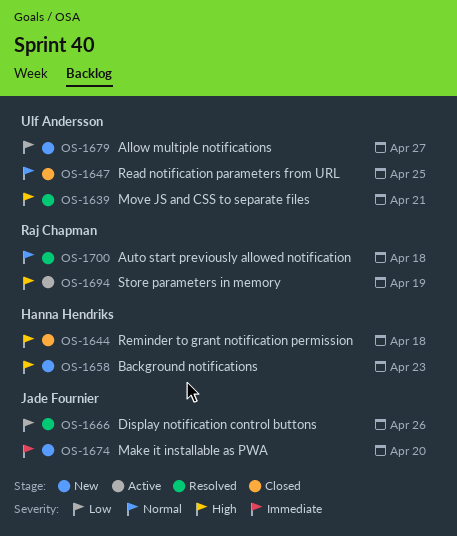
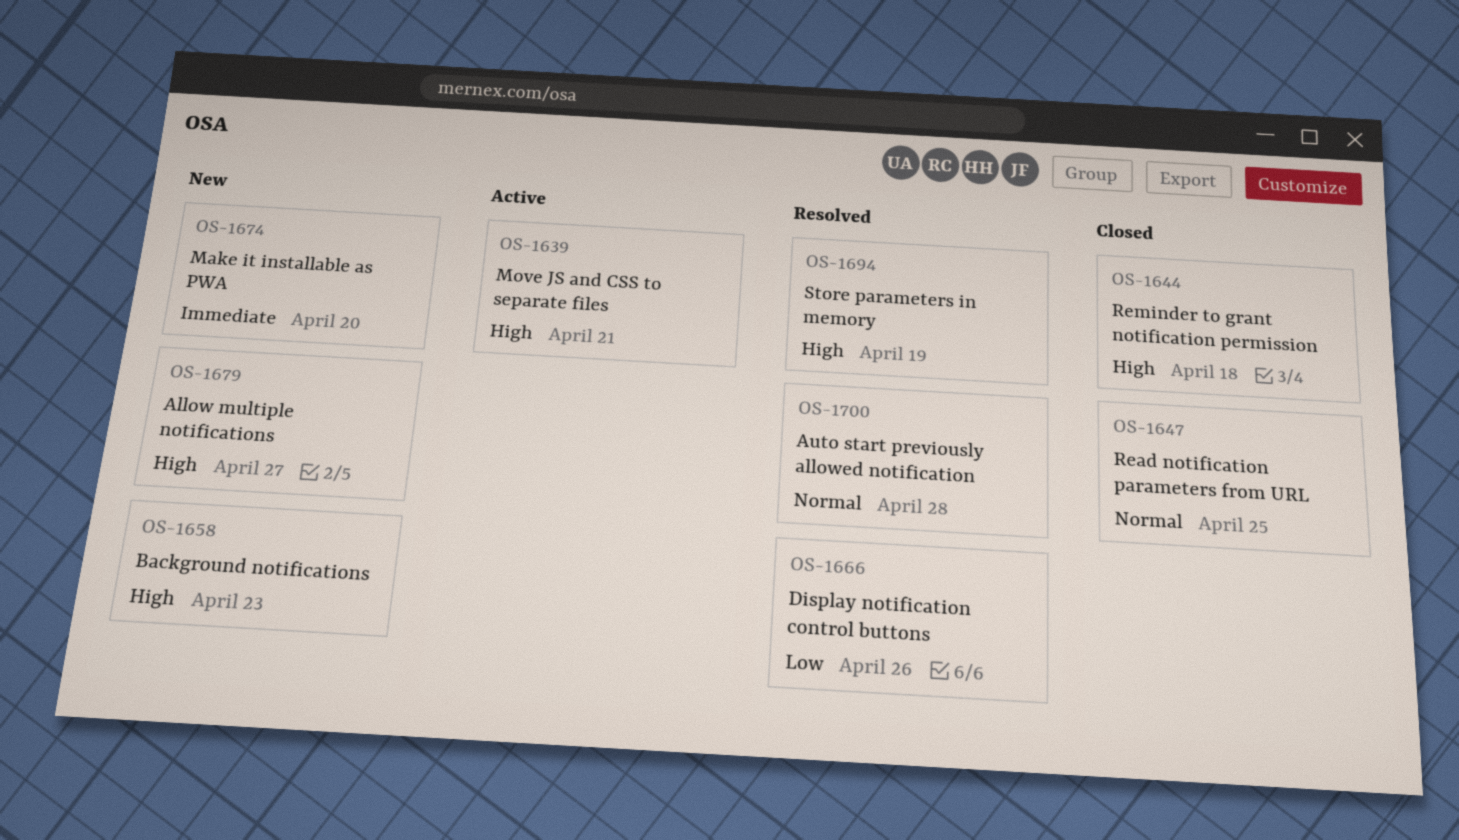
OS-1639, status: Resolved -> Active
OS-1679, priority: Low -> High
OS-1694, status: Active -> Resolved
OS-1700, due: Apr 18 -> Apr 28

